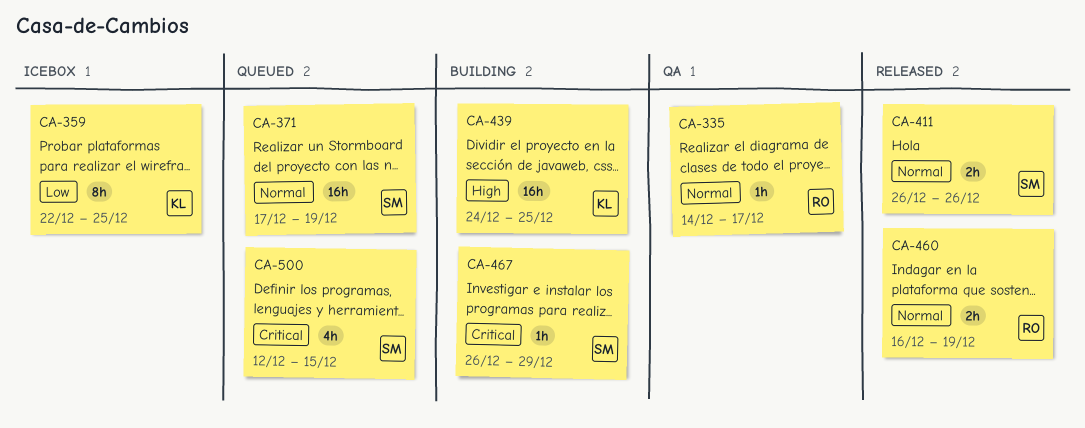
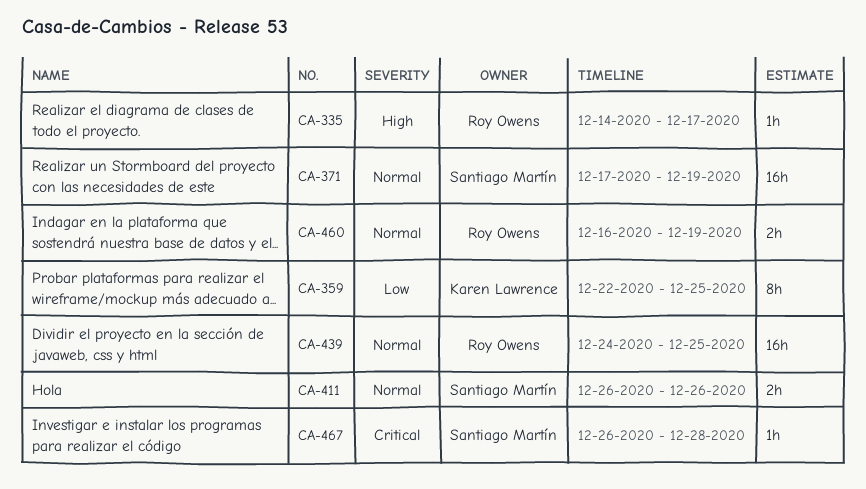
CA-335, priority: Normal -> High
CA-439, owner: Karen Lawrence -> Roy Owens
CA-439, priority: High -> Normal
CA-467, due: Dec 29 -> Dec 28
CA-500: present -> none

